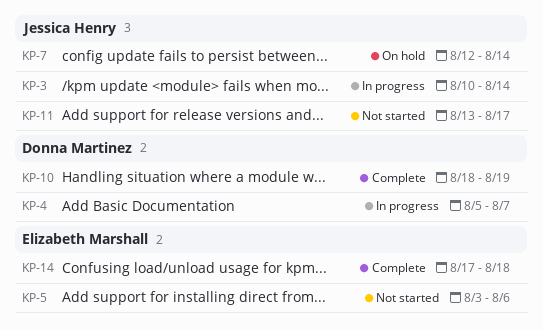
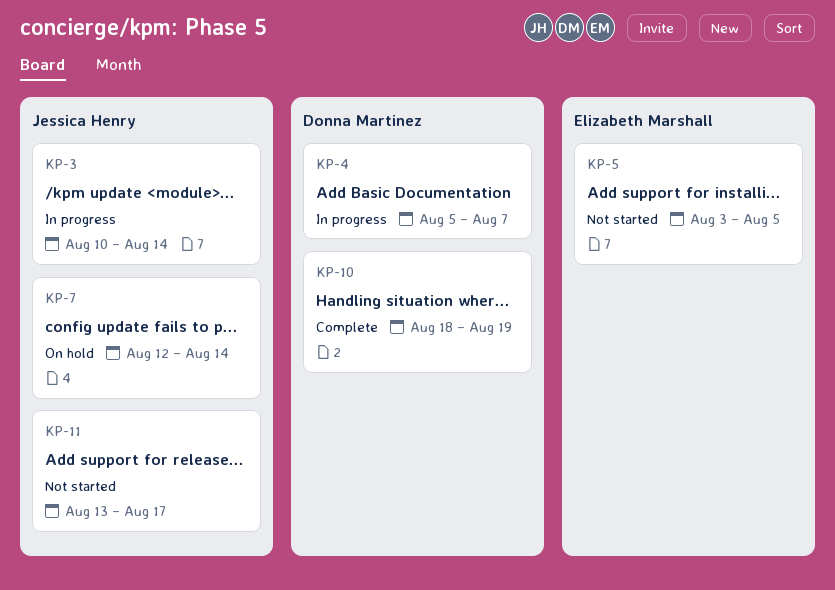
KP-5, due: Aug 6 -> Aug 5
KP-14: present -> none

